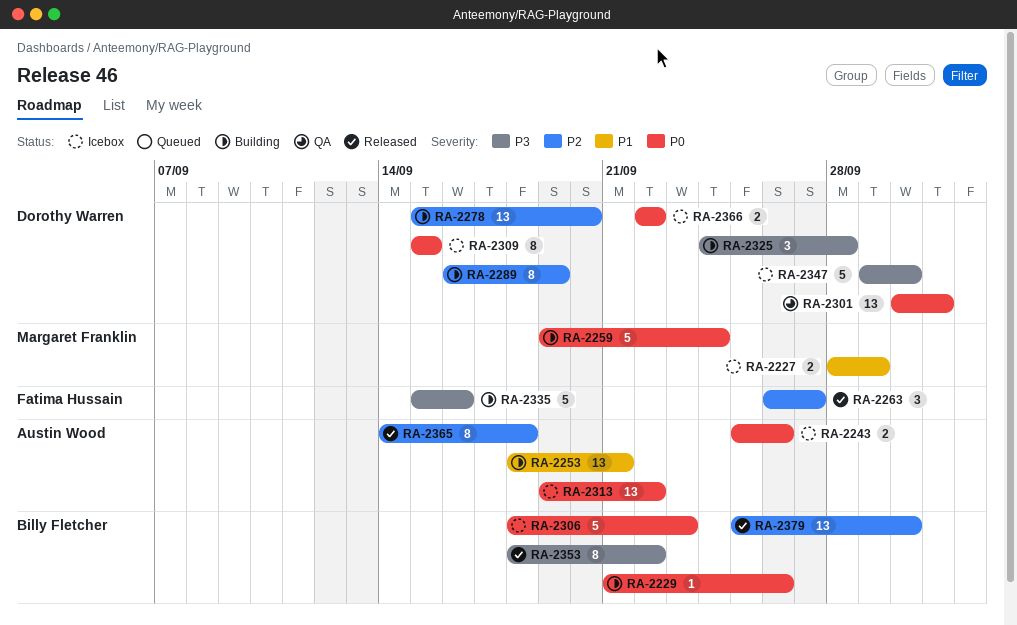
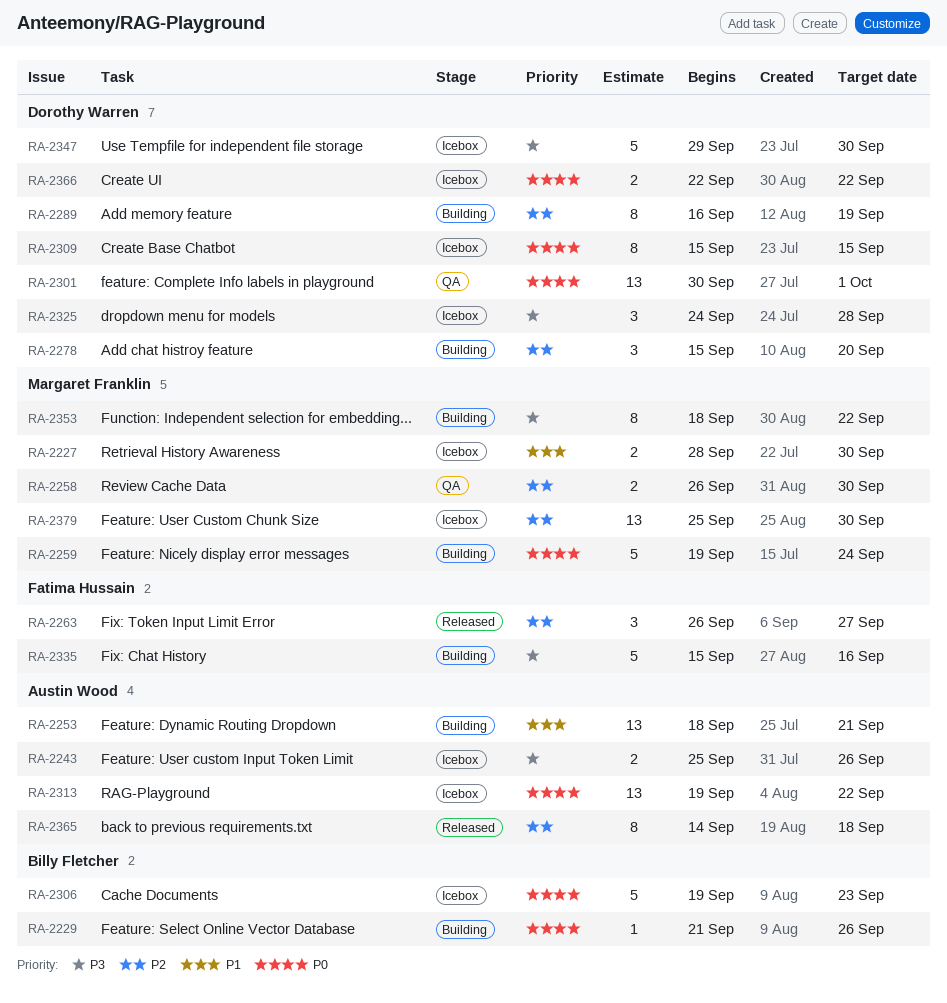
RA-2227, due: Sep 29 -> Sep 30
RA-2243, priority: P0 -> P3
RA-2258: none -> present
RA-2278, estimate: 13 -> 3
RA-2306, start: Sep 18 -> Sep 19
RA-2325, status: Building -> Icebox
RA-2353, status: Released -> Building
RA-2353, owner: Billy Fletcher -> Margaret Franklin
RA-2379, status: Released -> Icebox
RA-2379, owner: Billy Fletcher -> Margaret Franklin

